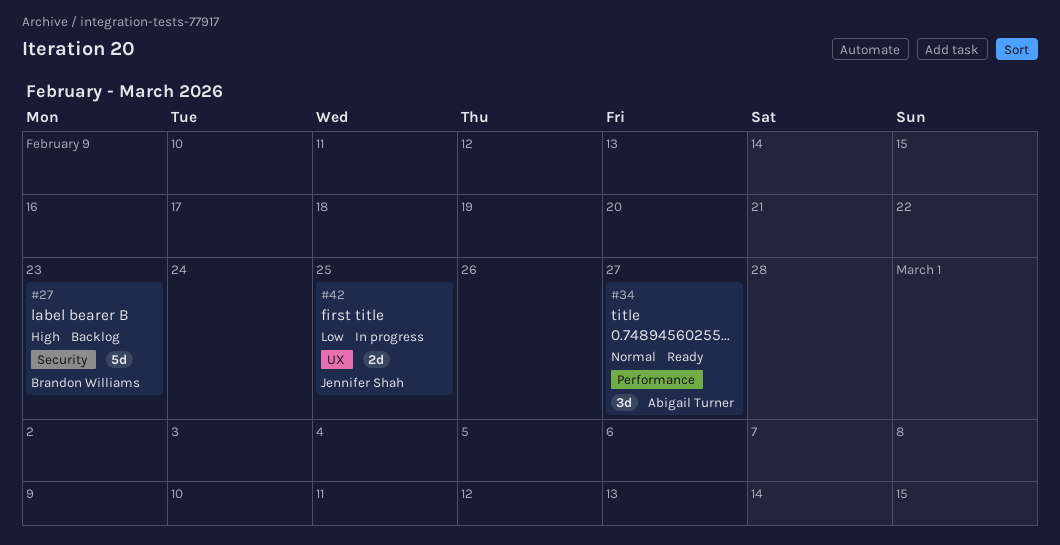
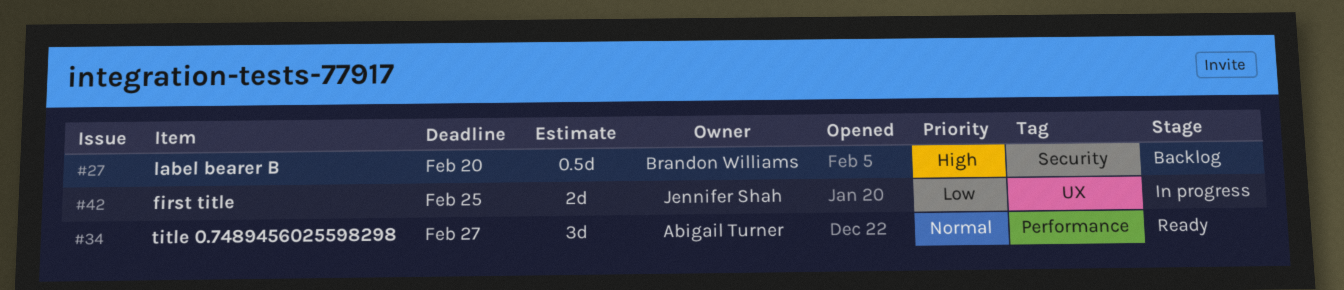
#27, estimate: 5d -> 0.5d
#27, due: Feb 23 -> Feb 20

